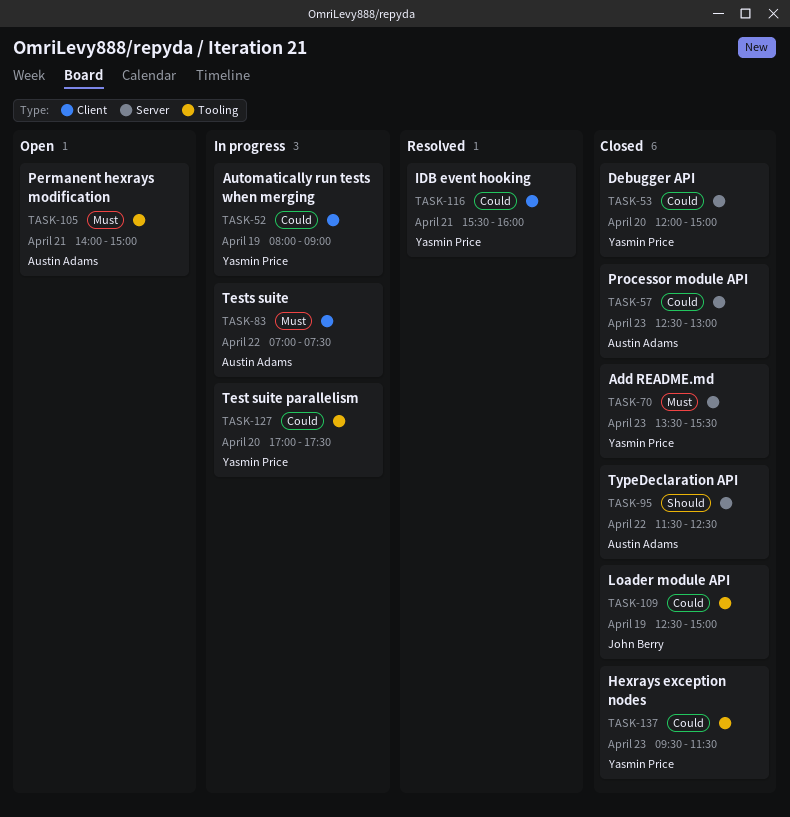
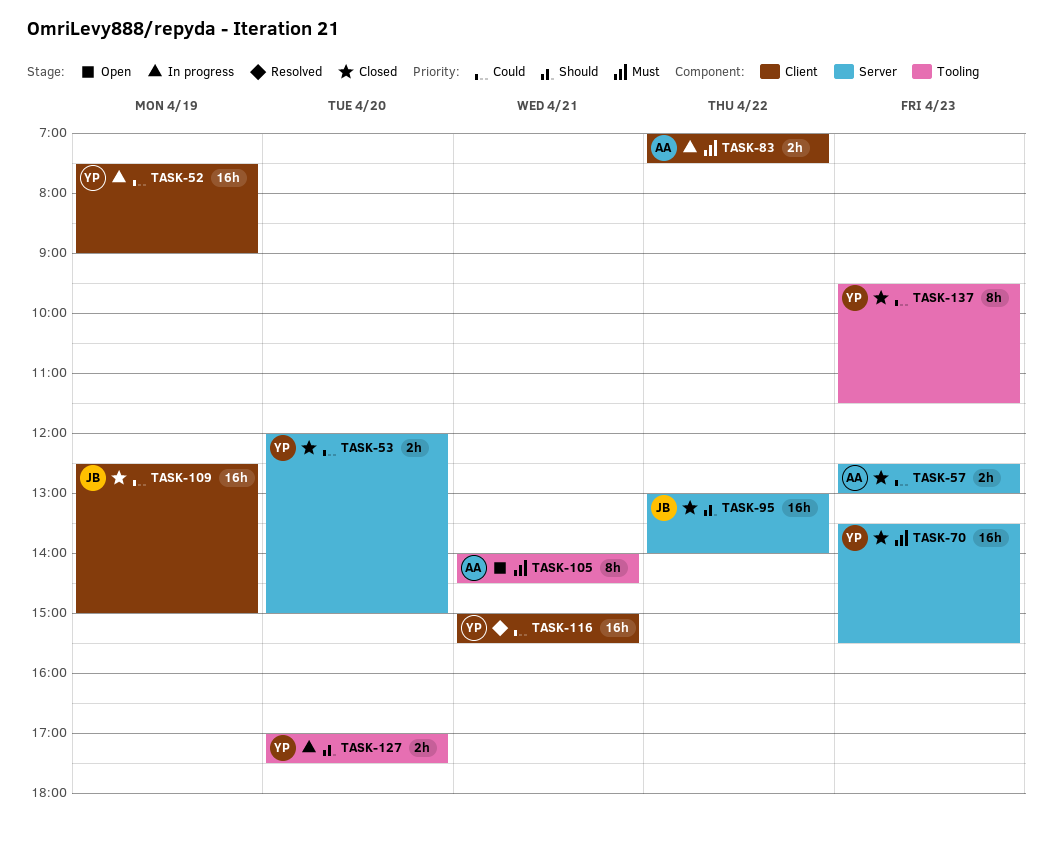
TASK-52, begins: 08:00 -> 07:30
TASK-95, owner: Austin Adams -> John Berry
TASK-95, begins: 11:30 -> 13:00
TASK-95, ends: 12:30 -> 14:00
TASK-105, ends: 15:00 -> 14:30
TASK-109, label: Tooling -> Client
TASK-116, begins: 15:30 -> 15:00
TASK-116, ends: 16:00 -> 15:30
TASK-127, priority: Could -> Should

